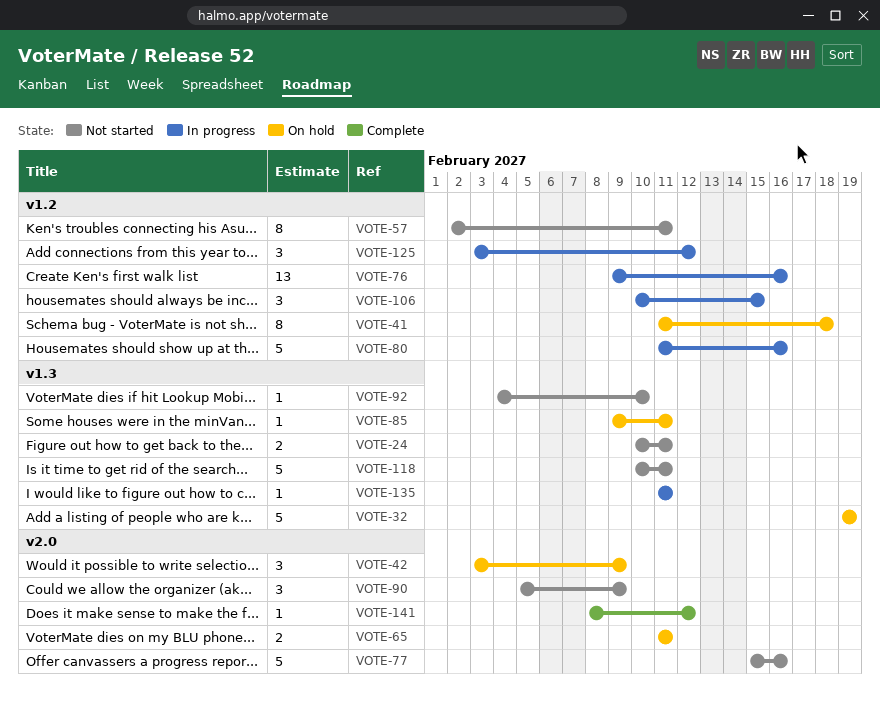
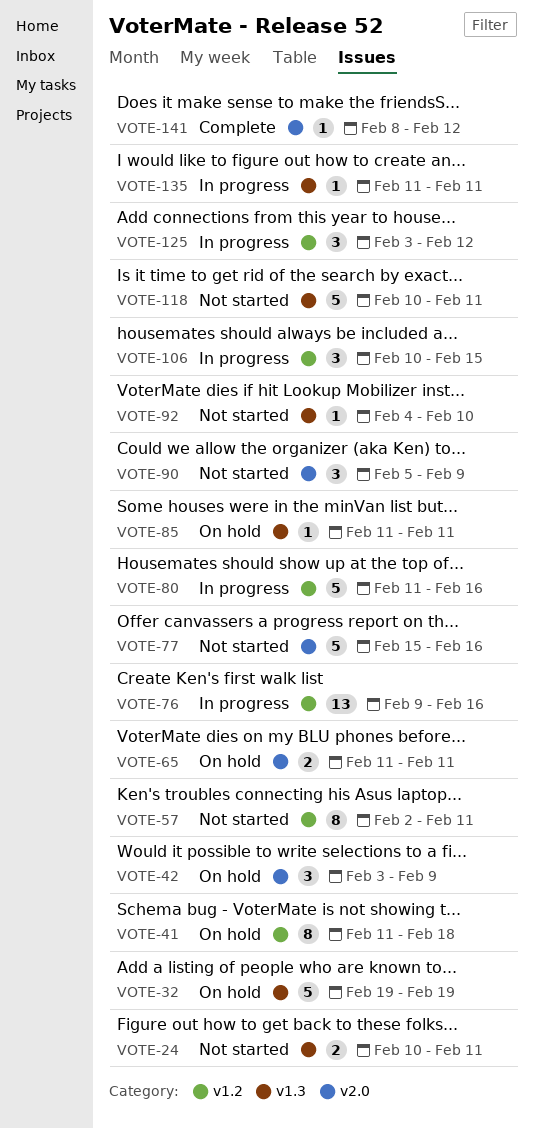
VOTE-85, start: Feb 9 -> Feb 11

